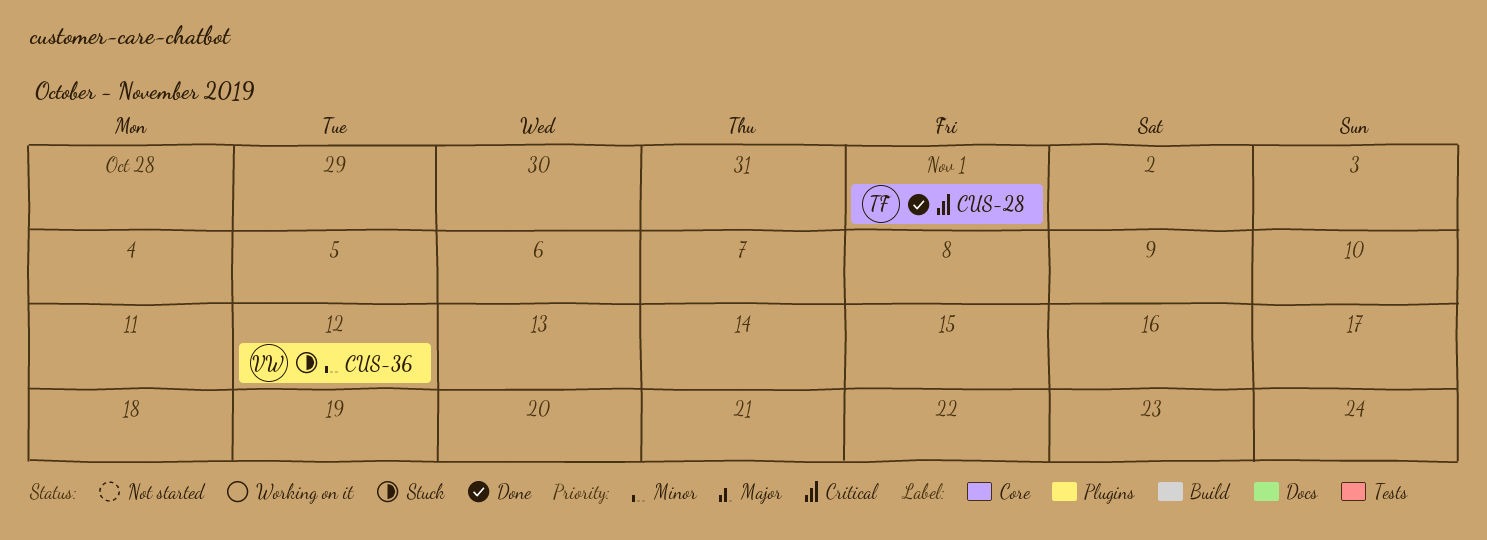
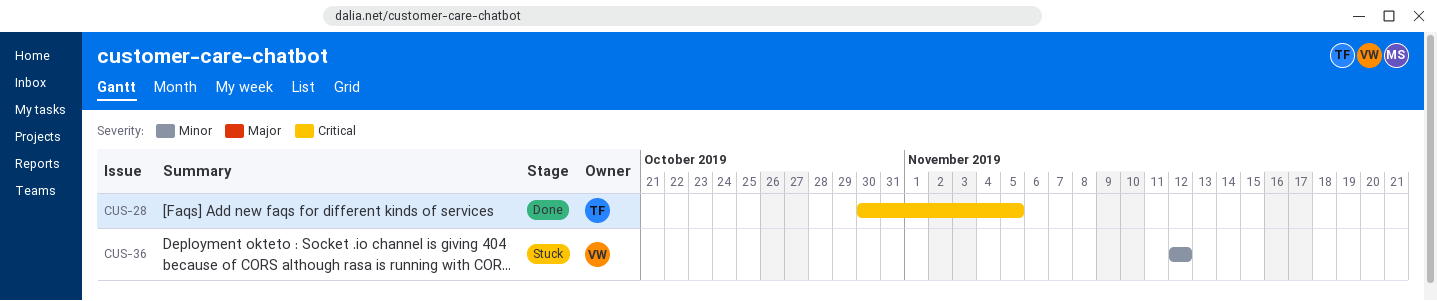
CUS-28, start: Nov 1 -> Oct 30
CUS-28, due: Nov 1 -> Nov 5

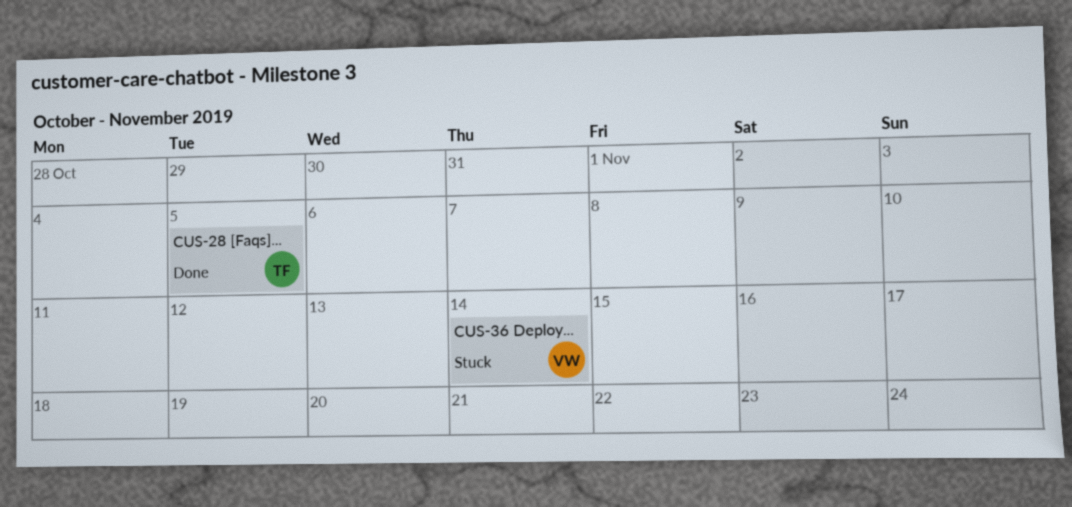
CUS-36, due: Nov 12 -> Nov 14

